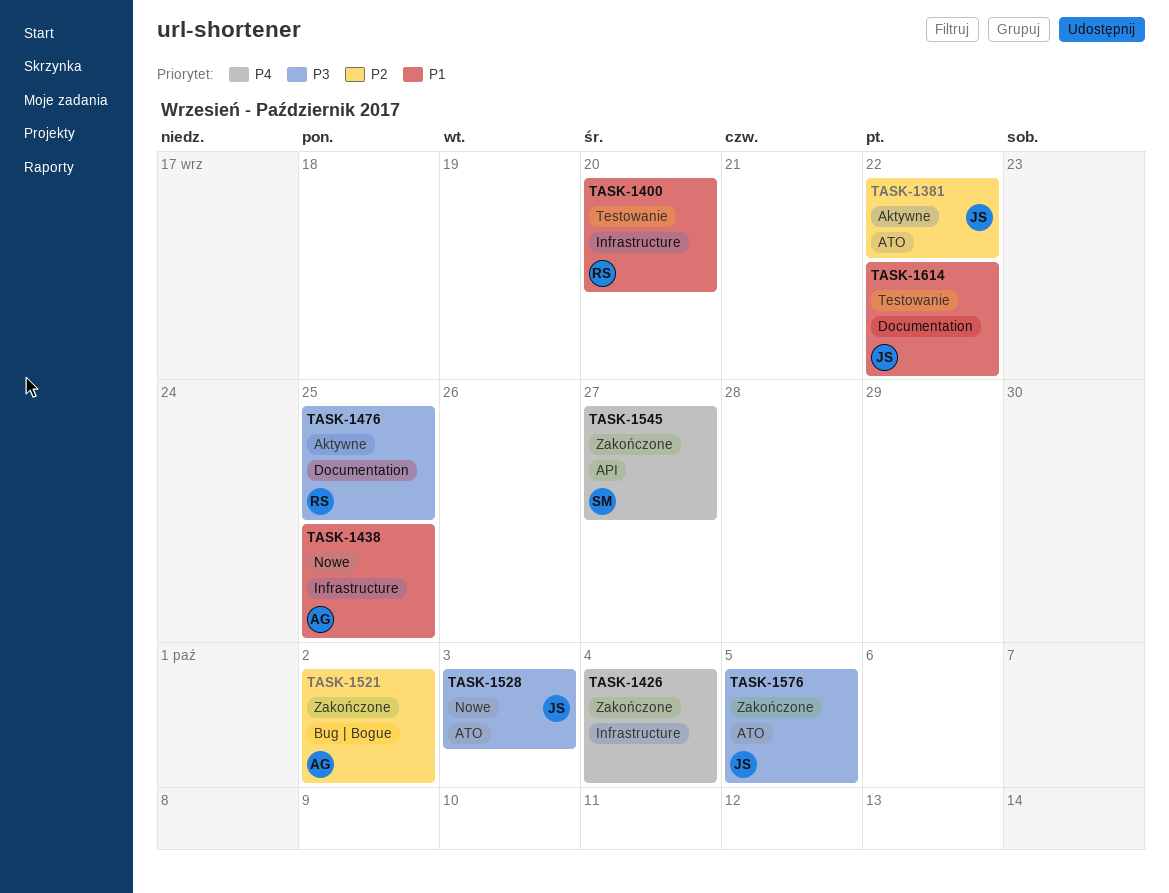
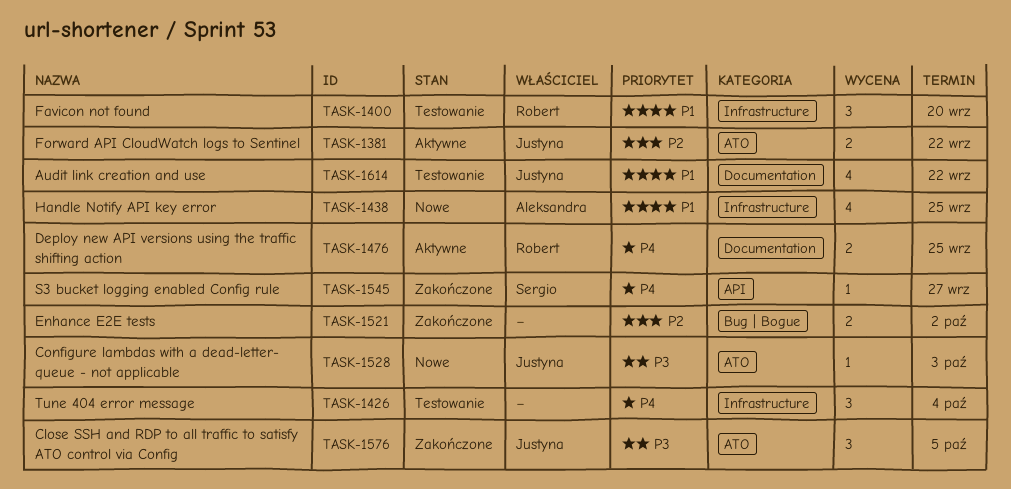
TASK-1426, status: Zakończone -> Testowanie
TASK-1476, priority: P3 -> P4
TASK-1521, owner: Aleksandra -> none

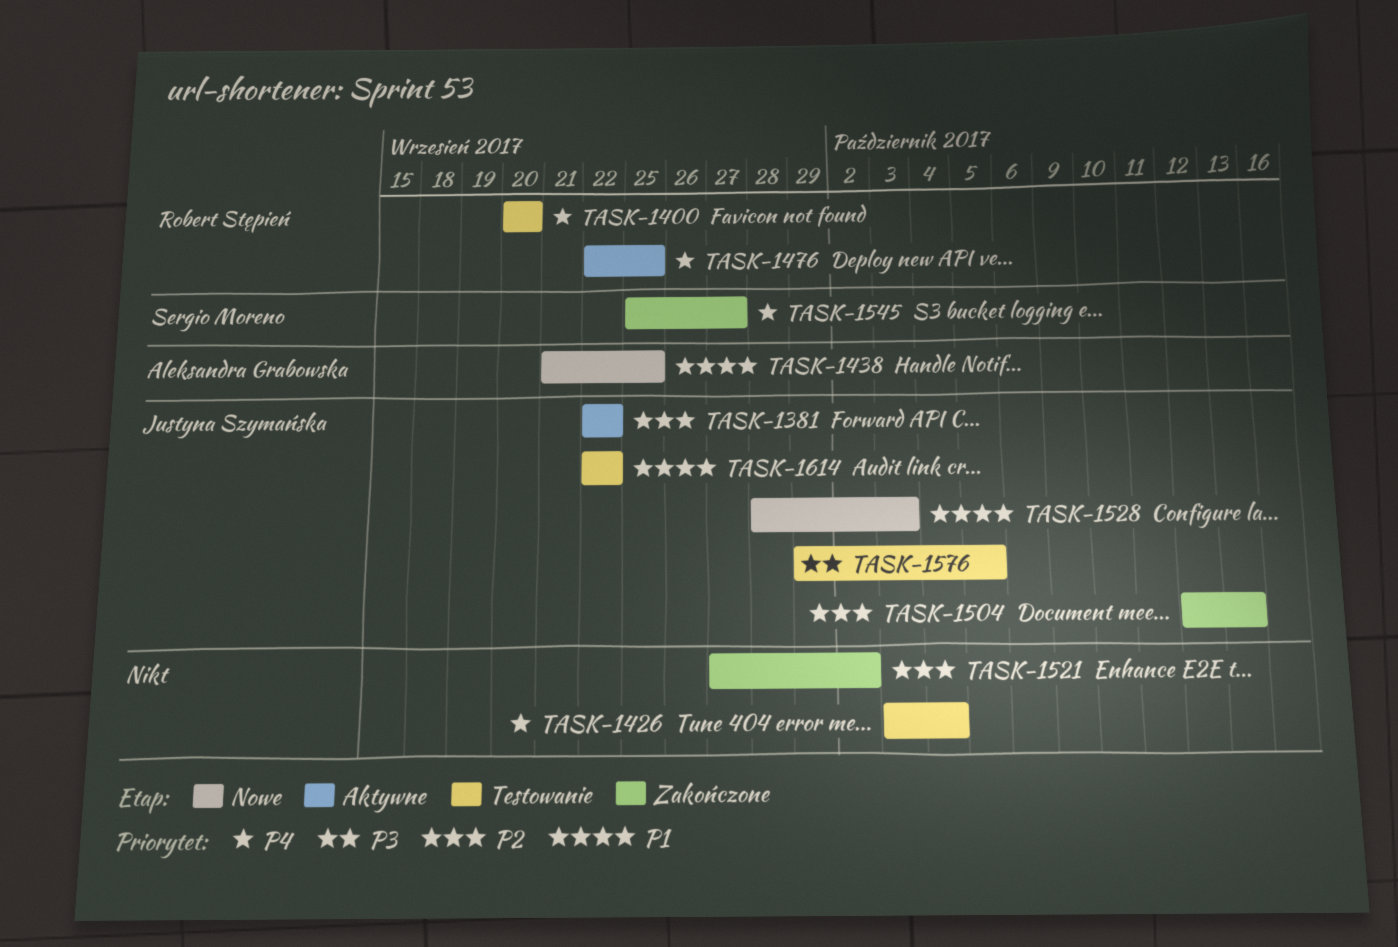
TASK-1400, priority: P1 -> P4
TASK-1504: none -> present
TASK-1528, priority: P3 -> P1
TASK-1576, status: Zakończone -> Testowanie

